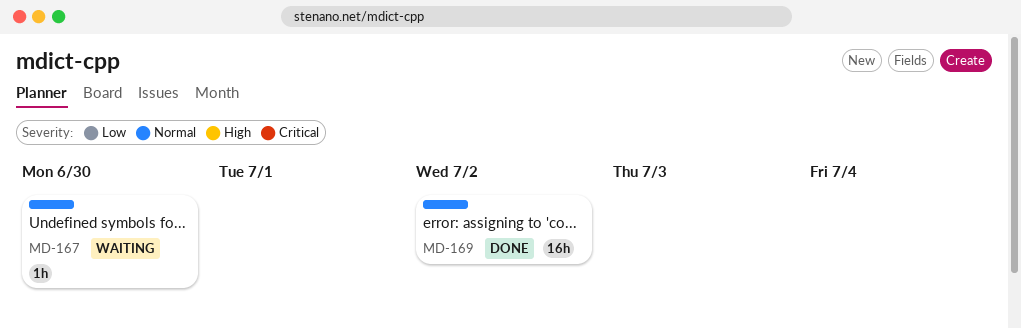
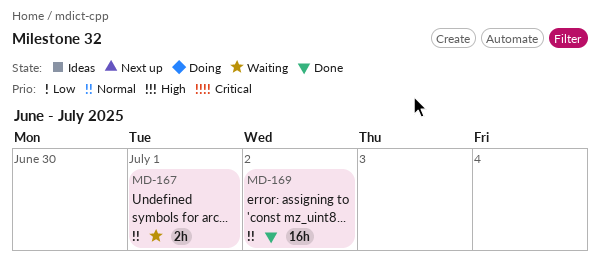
MD-167, estimate: 1h -> 2h
MD-167, due: Jun 30 -> Jul 1

